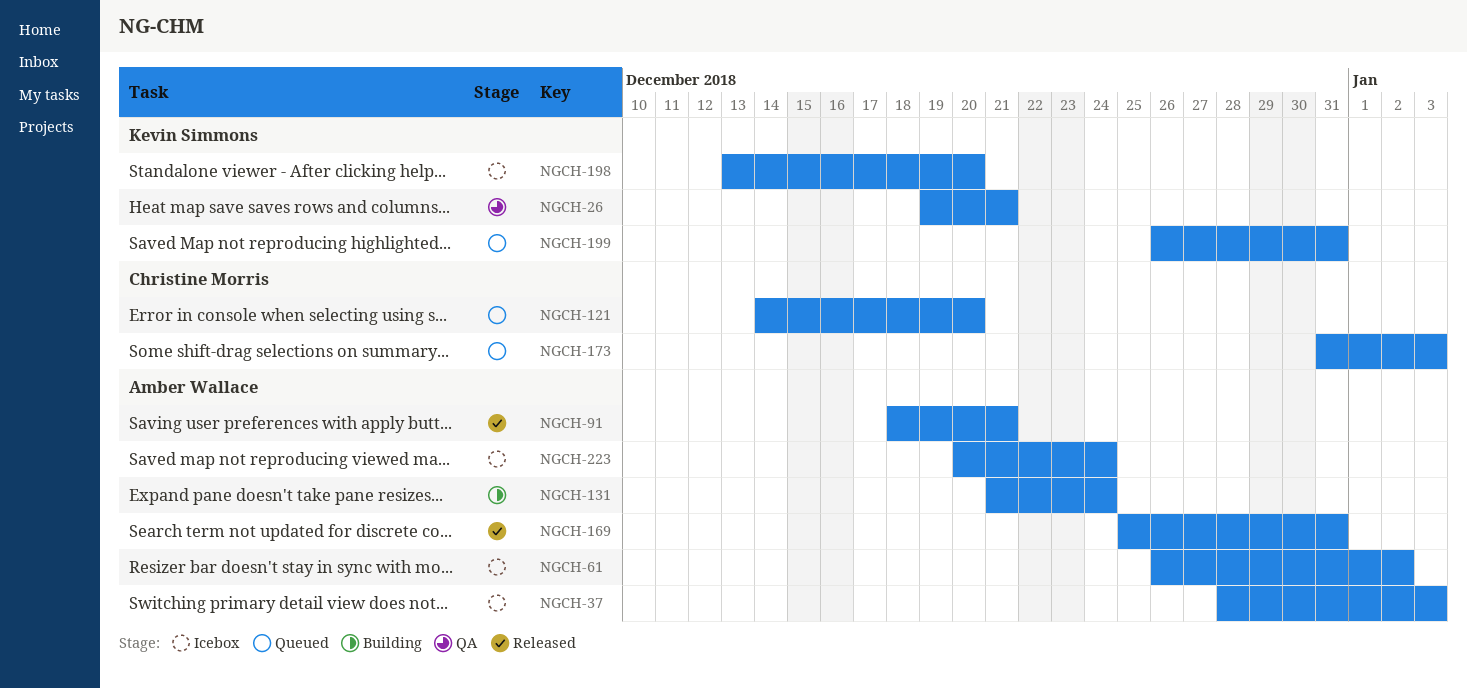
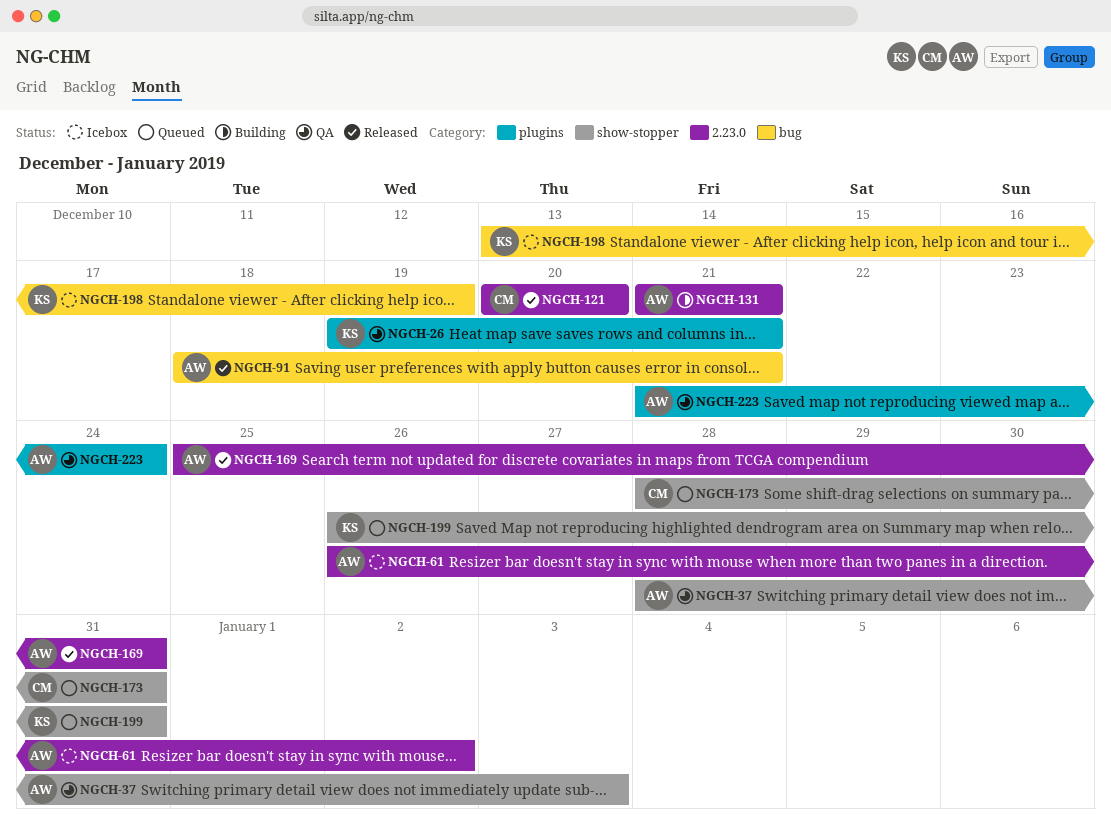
NGCH-37, status: Icebox -> QA
NGCH-121, status: Queued -> Released
NGCH-121, start: Dec 14 -> Dec 20
NGCH-131, due: Dec 24 -> Dec 21
NGCH-173, start: Dec 31 -> Dec 28
NGCH-173, due: Jan 3 -> Dec 31
NGCH-198, due: Dec 20 -> Dec 19
NGCH-223, status: Icebox -> QA
NGCH-223, start: Dec 20 -> Dec 21

